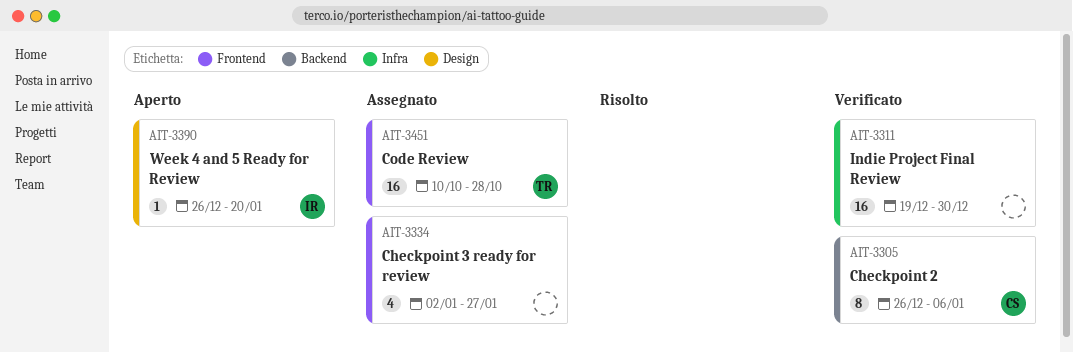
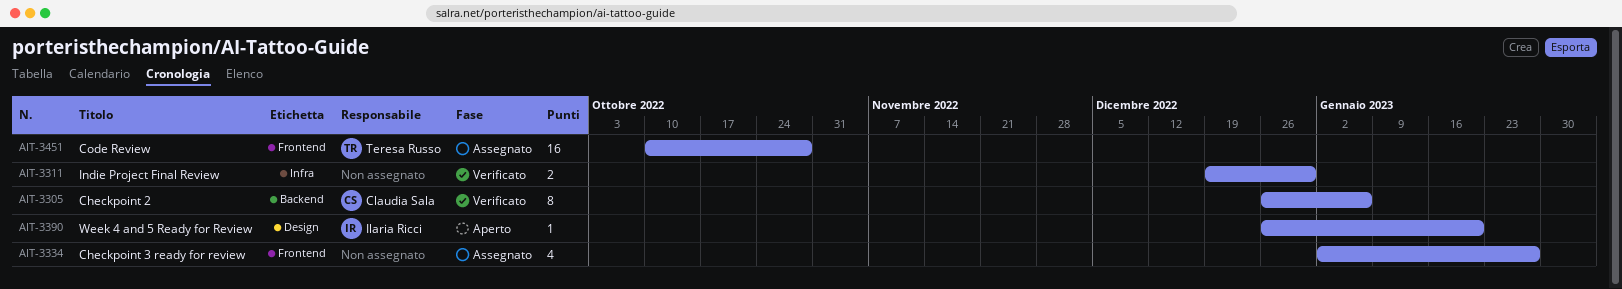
AIT-3311, estimate: 16 -> 2

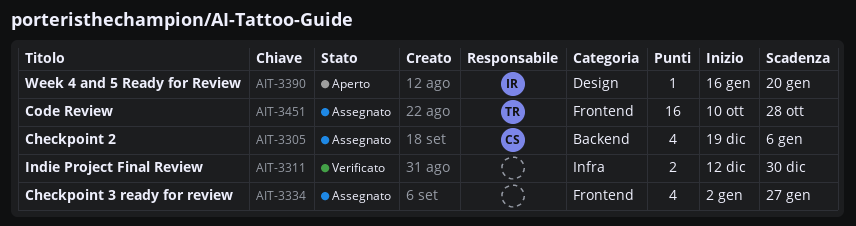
AIT-3305, status: Verificato -> Assegnato
AIT-3305, estimate: 8 -> 4
AIT-3305, start: Dec 26 -> Dec 19
AIT-3311, start: Dec 19 -> Dec 12
AIT-3390, start: Dec 26 -> Jan 16

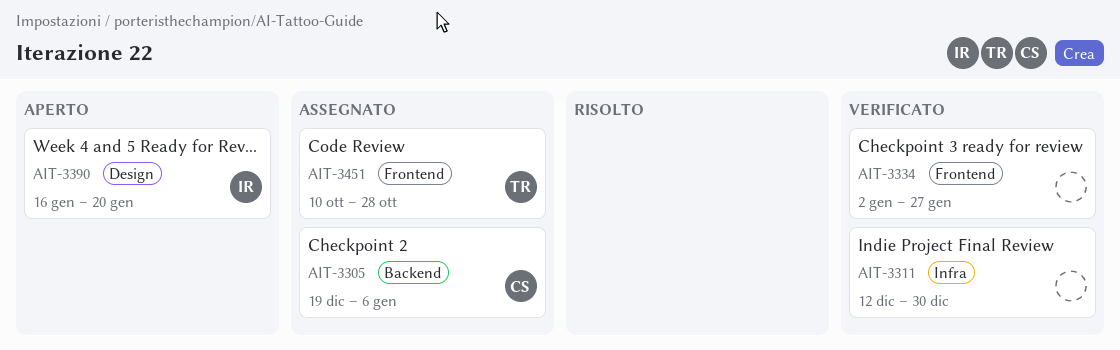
AIT-3334, status: Assegnato -> Verificato

